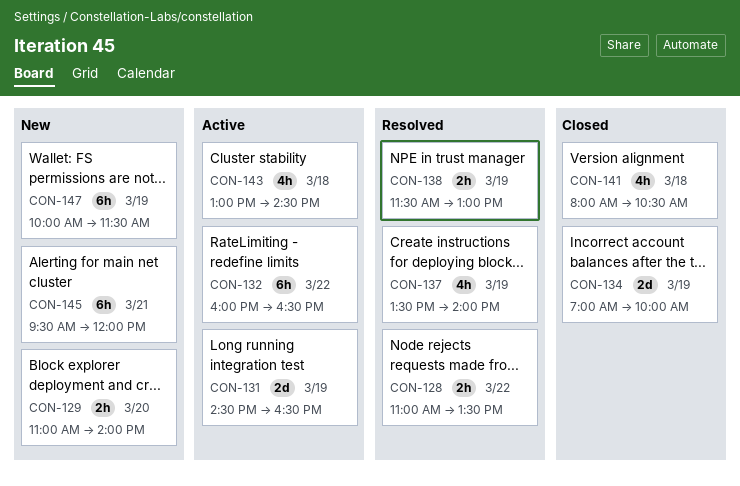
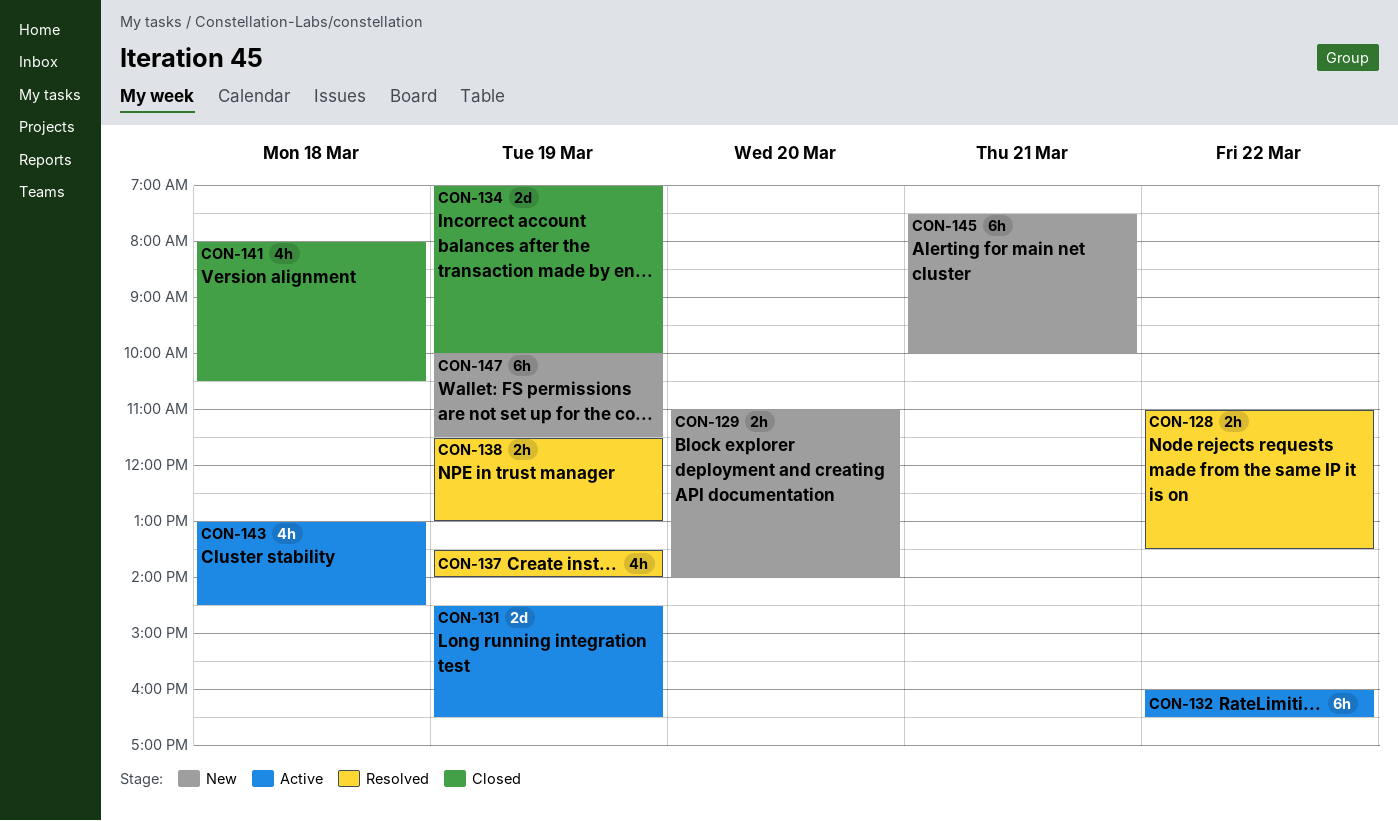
CON-145, begins: 09:30 -> 07:30
CON-145, ends: 12:00 -> 10:00

